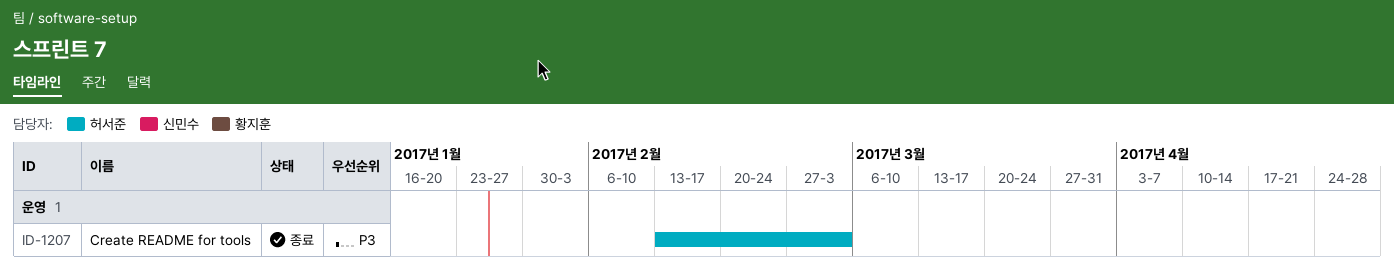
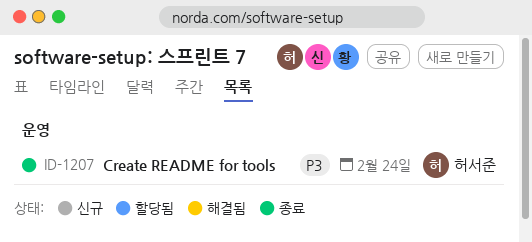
ID-1207, due: Mar 3 -> Feb 24

